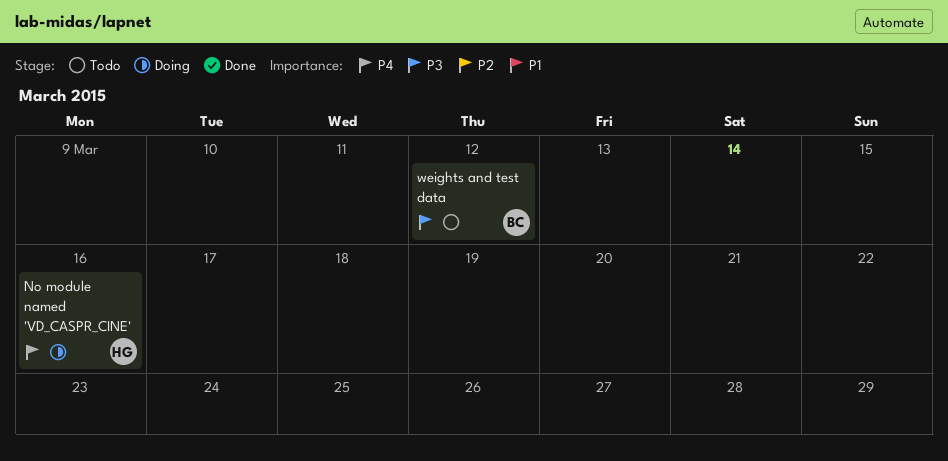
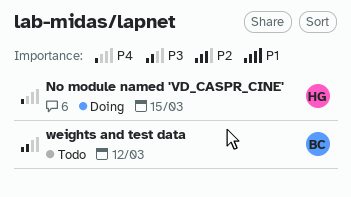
No module named 'VD_CASPR_CINE', due: Mar 16 -> Mar 15

